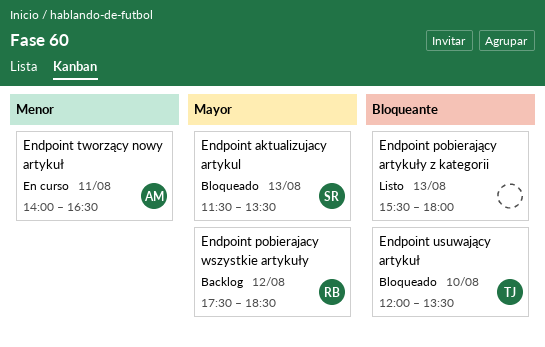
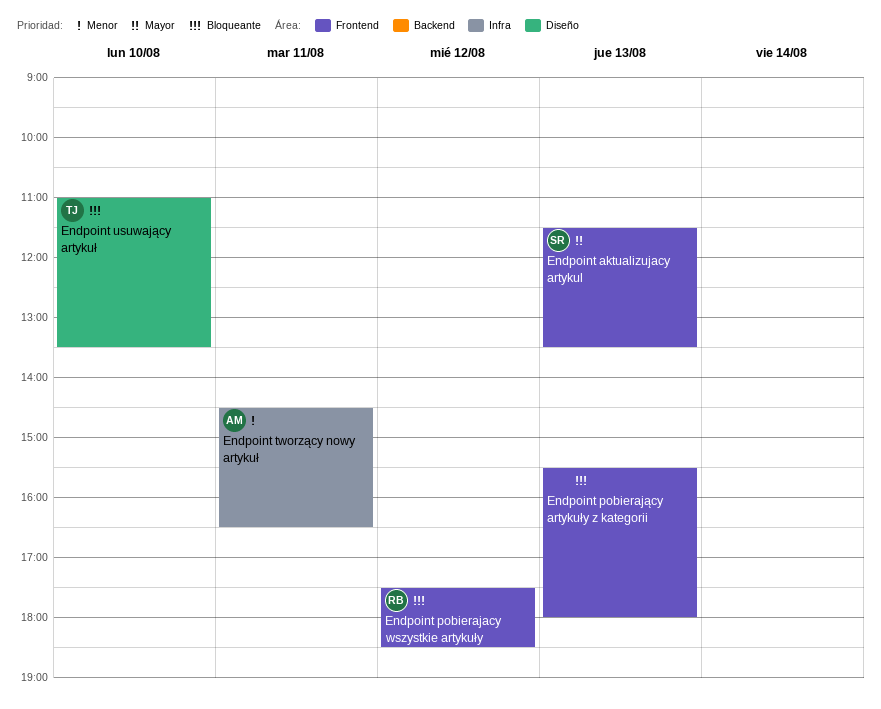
Endpoint pobierajacy wszystkie artykuły, priority: Mayor -> Bloqueante
Endpoint tworzący nowy artykuł, begins: 14:00 -> 14:30
Endpoint usuwający artykuł, begins: 12:00 -> 11:00

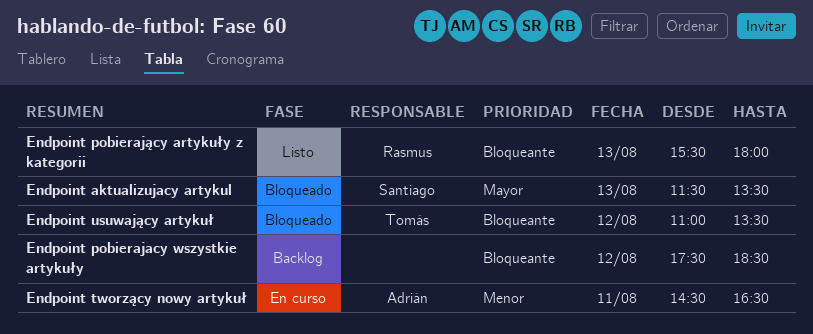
Endpoint pobierajacy wszystkie artykuły, owner: Rasmus -> none
Endpoint pobierający artykuły z kategorii, owner: none -> Rasmus
Endpoint usuwający artykuł, day: Aug 10 -> Aug 12

